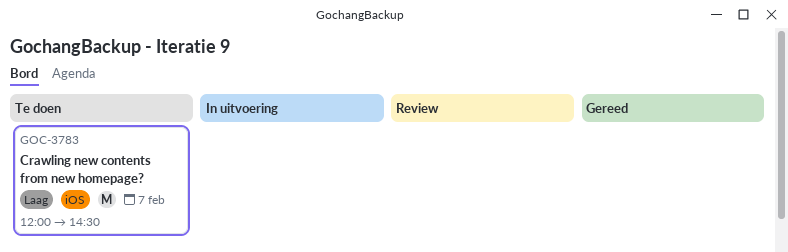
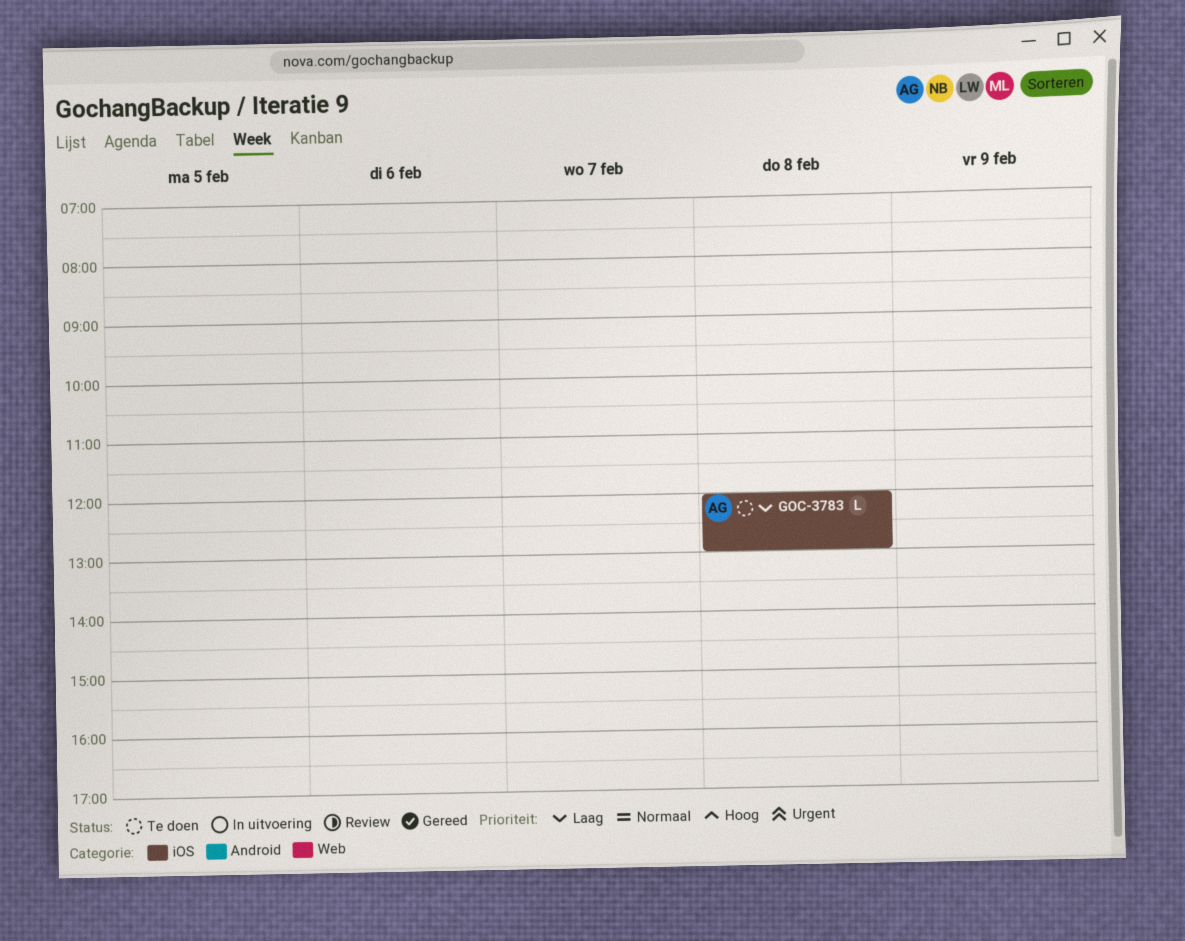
GOC-3783, estimate: M -> L
GOC-3783, day: Feb 7 -> Feb 8
GOC-3783, ends: 14:30 -> 13:00

